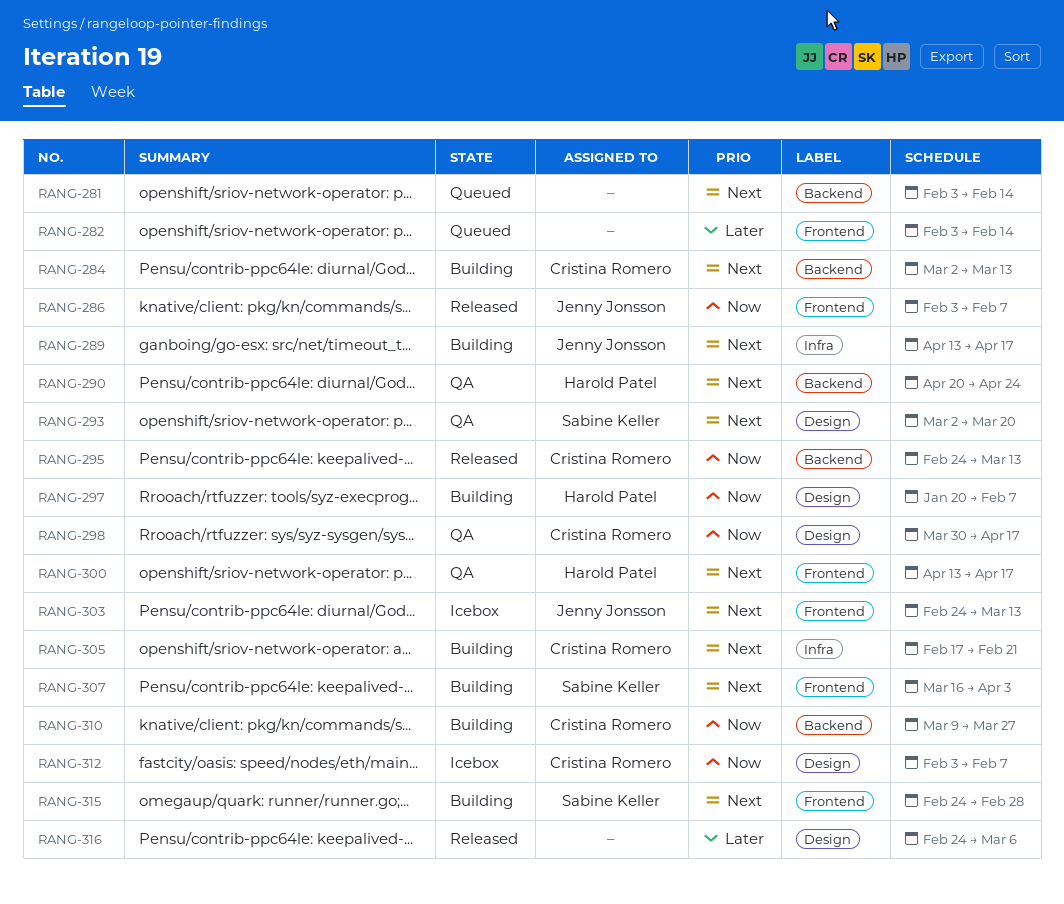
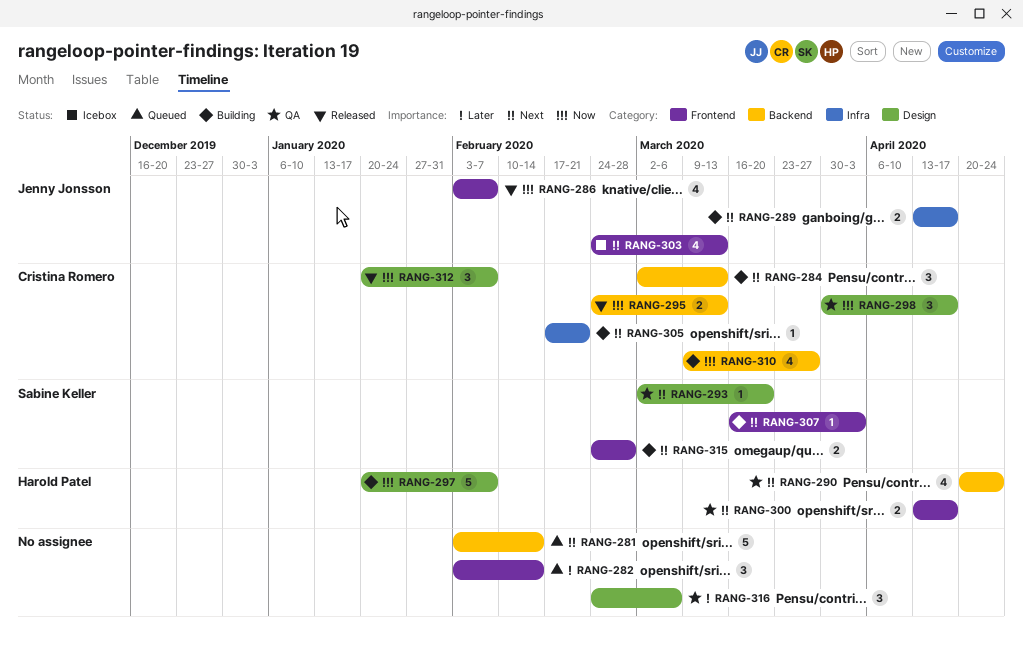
RANG-312, status: Icebox -> Released
RANG-312, start: Feb 3 -> Jan 20
RANG-316, status: Released -> QA

